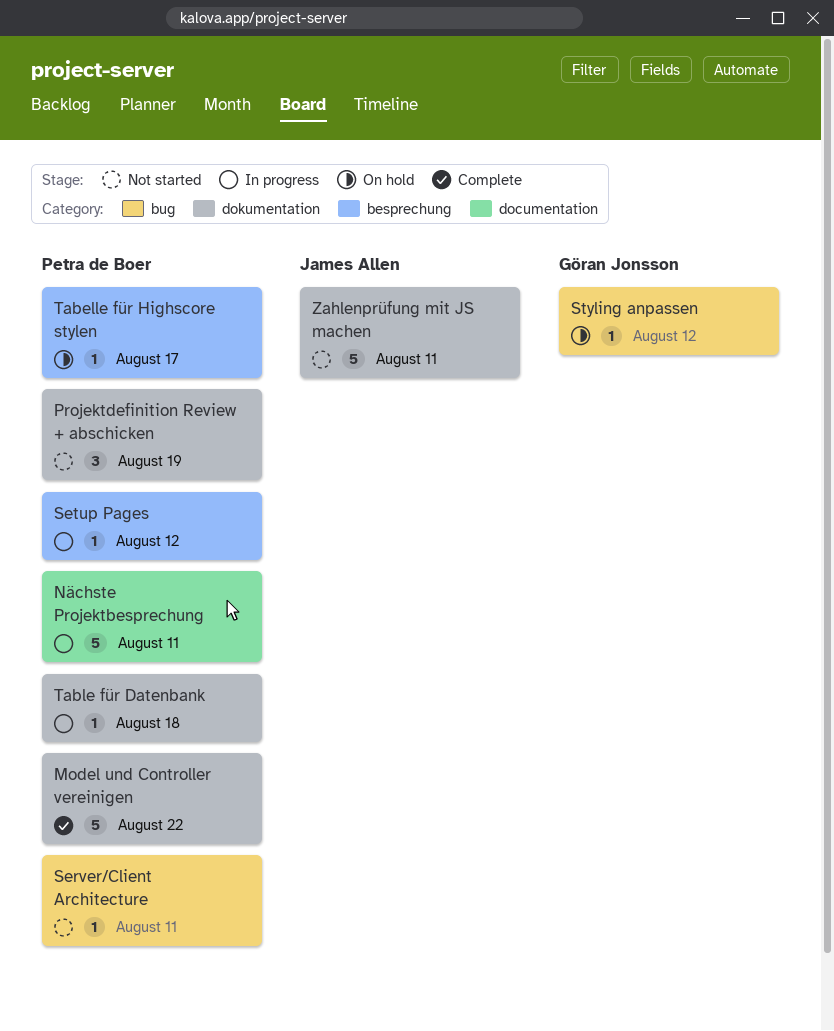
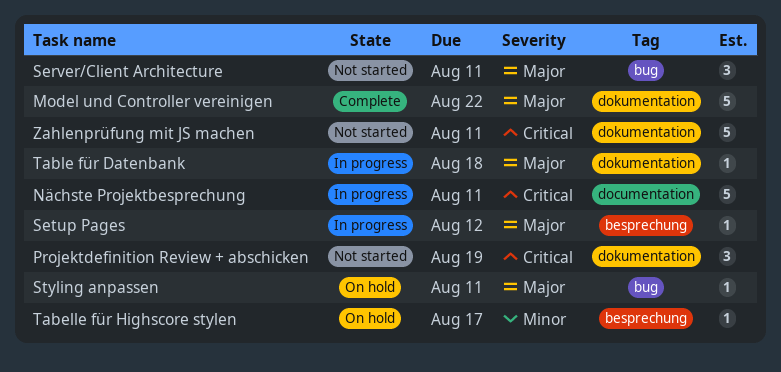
Server/Client Architecture, estimate: 1 -> 3
Styling anpassen, due: Aug 12 -> Aug 11

